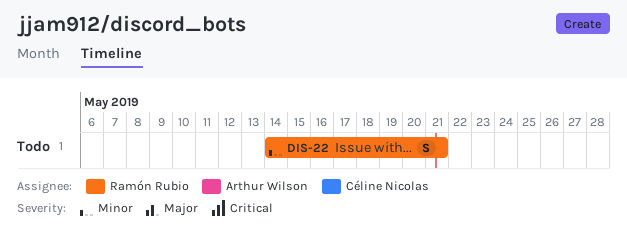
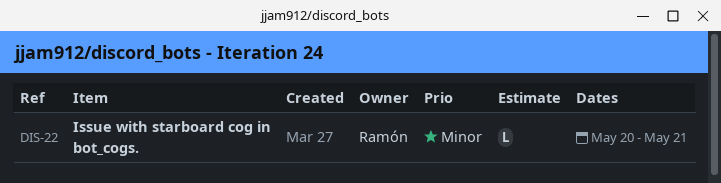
DIS-22, estimate: S -> L
DIS-22, start: May 14 -> May 20

